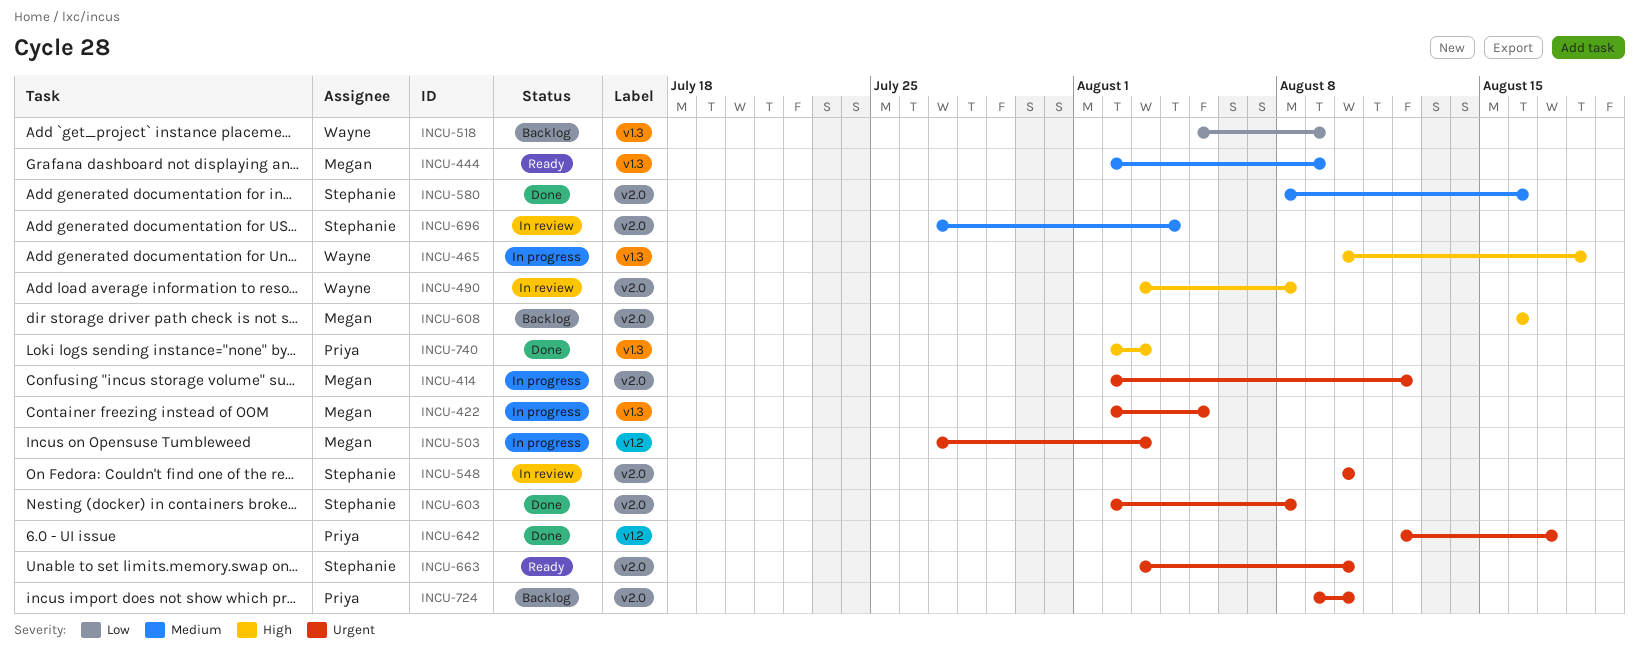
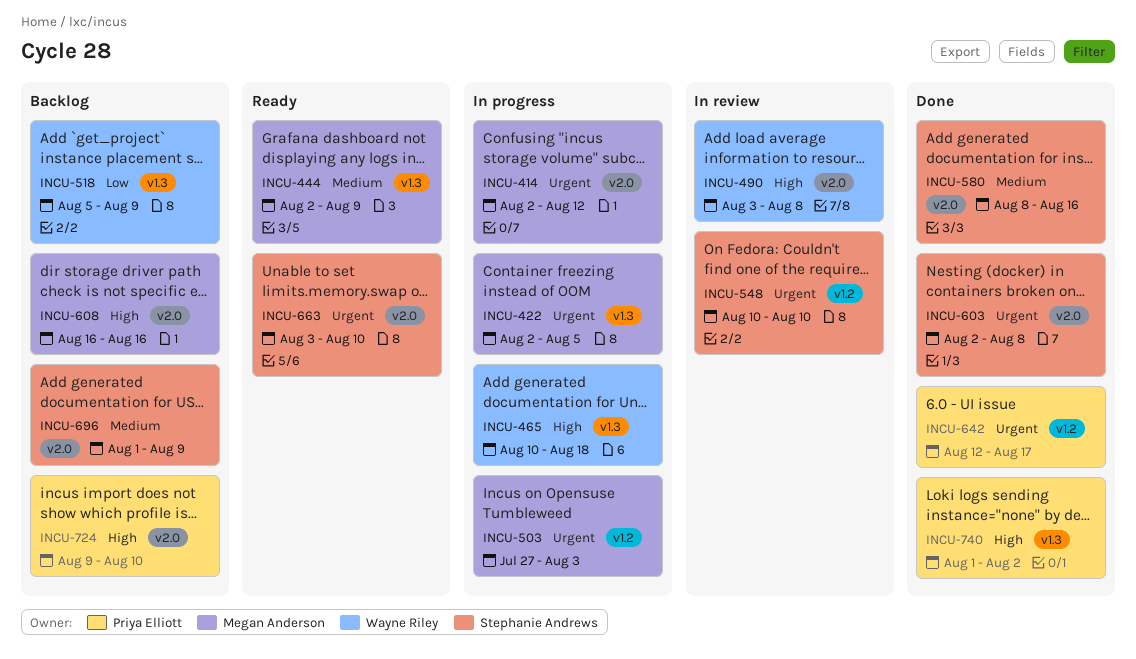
INCU-548, label: v2.0 -> v1.2
INCU-696, status: In review -> Backlog
INCU-696, start: Jul 27 -> Aug 1
INCU-696, due: Aug 4 -> Aug 9
INCU-724, priority: Urgent -> High
INCU-740, start: Aug 2 -> Aug 1
INCU-740, due: Aug 3 -> Aug 2

